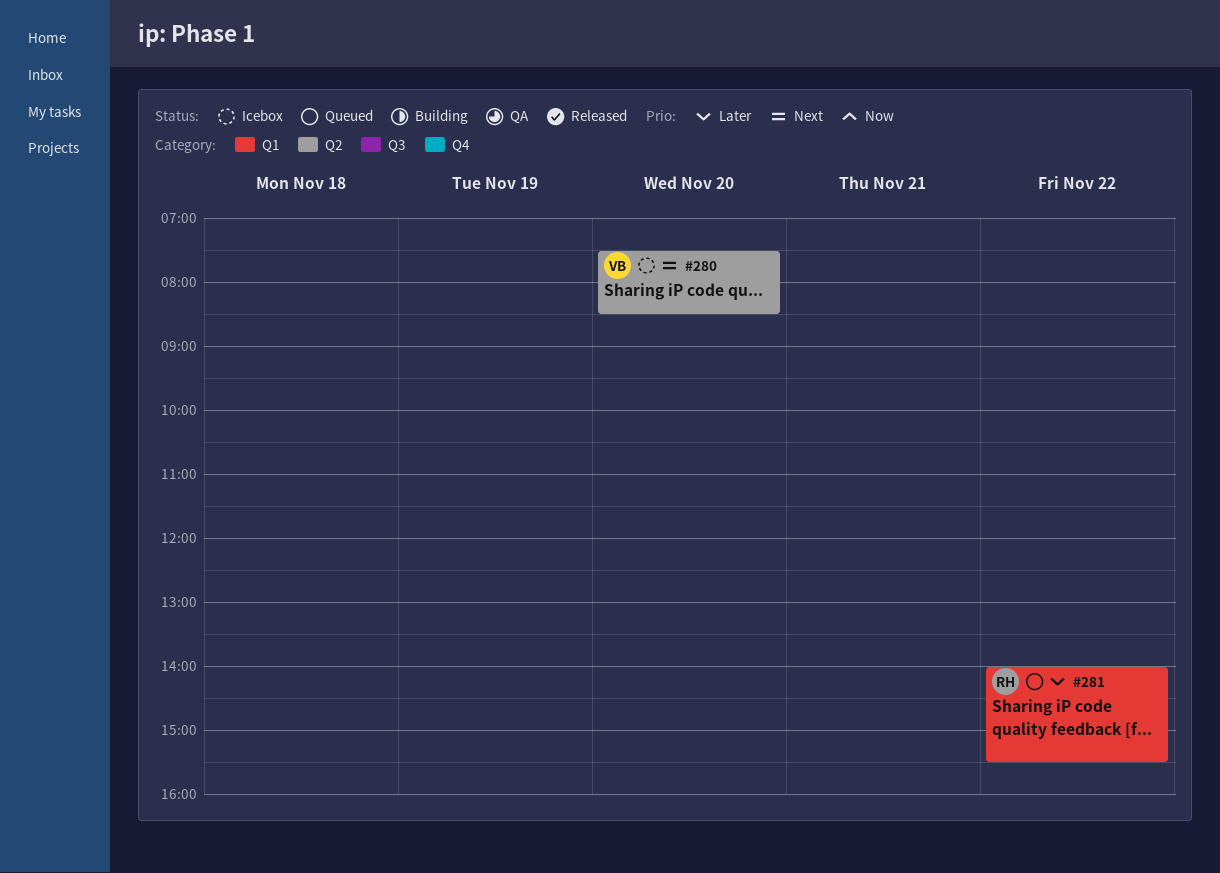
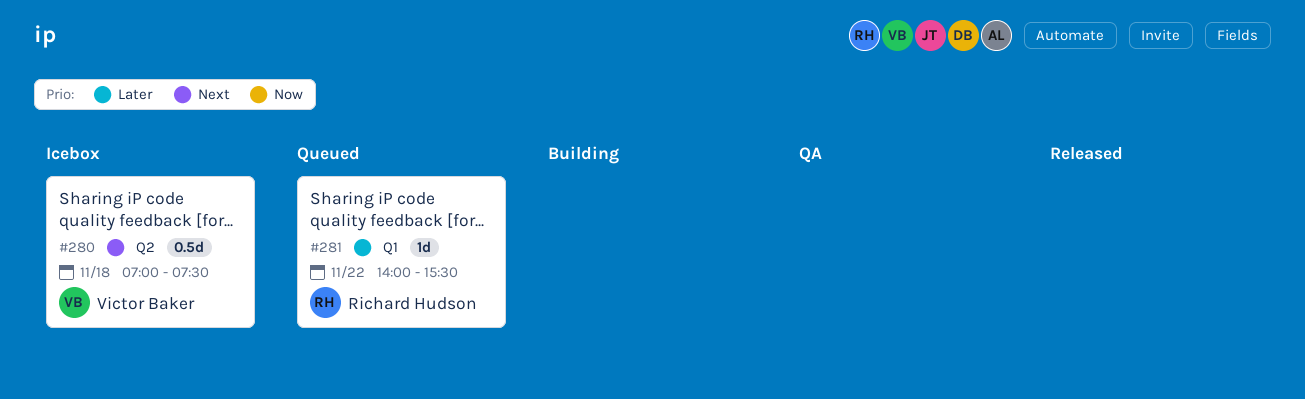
#280, day: Nov 20 -> Nov 18
#280, begins: 07:30 -> 07:00
#280, ends: 08:30 -> 07:30

